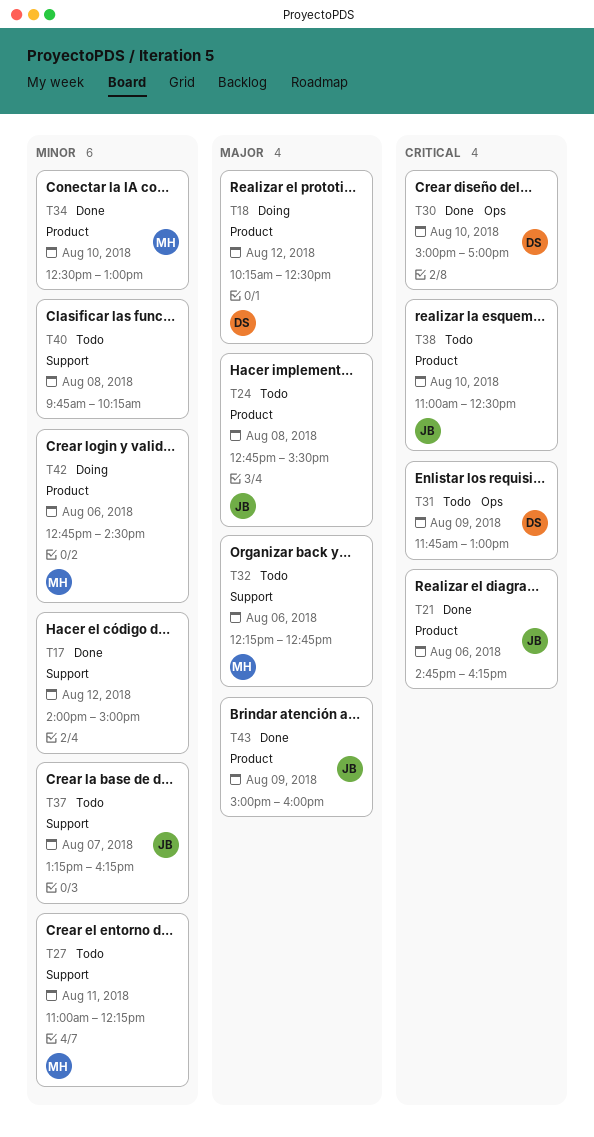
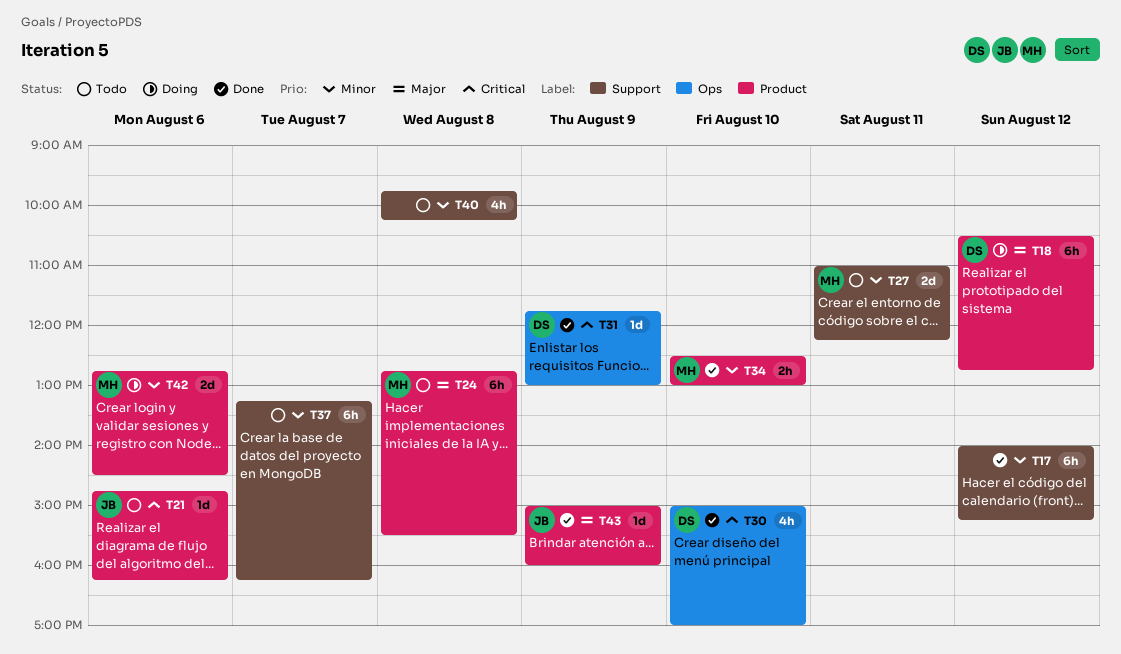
T17, ends: 15:00 -> 15:15
T18, begins: 10:15 -> 10:30
T18, ends: 12:30 -> 12:45
T21, status: Done -> Todo
T24, owner: JB -> MH
T31, status: Todo -> Done
T32: present -> none
T37, owner: JB -> none
T38: present -> none

